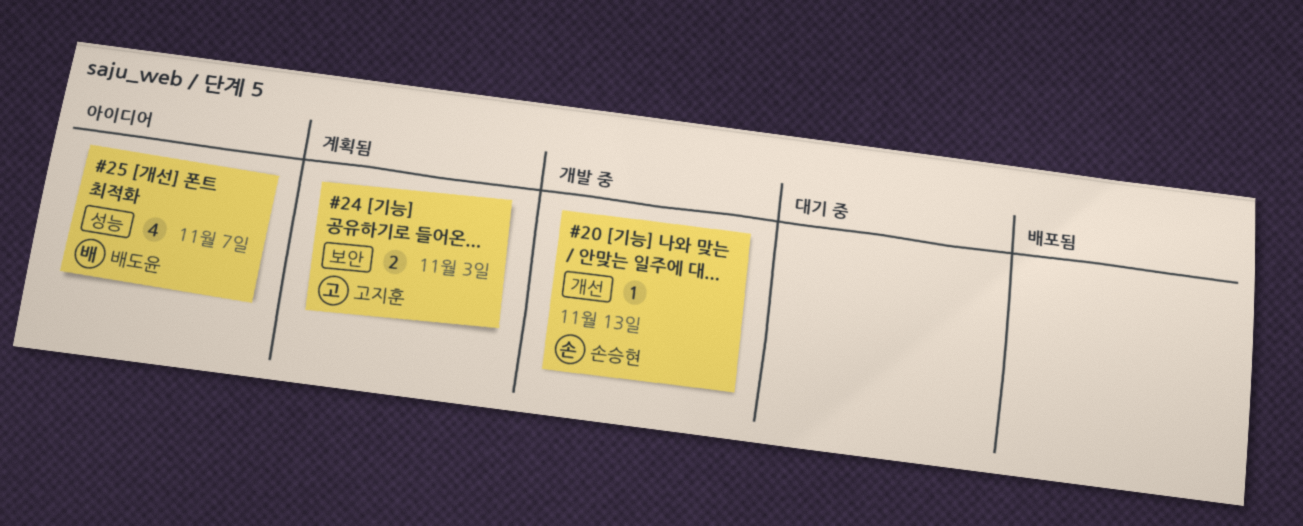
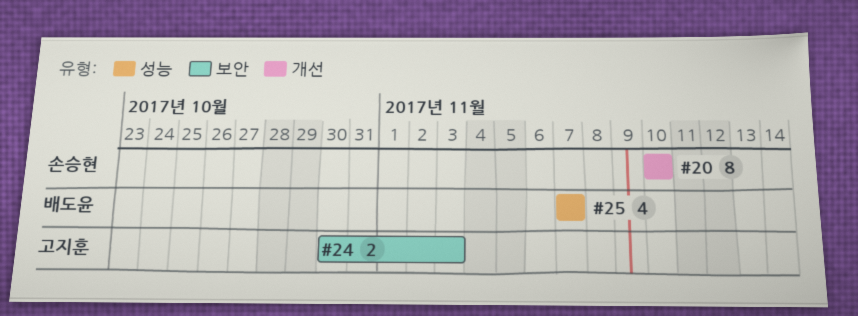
#20, estimate: 1 -> 8
#20, due: Nov 13 -> Nov 10

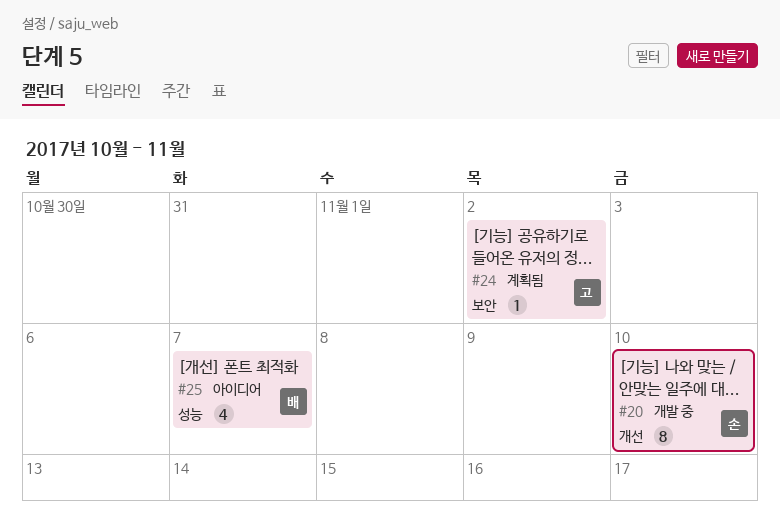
#24, estimate: 2 -> 1
#24, due: Nov 3 -> Nov 2

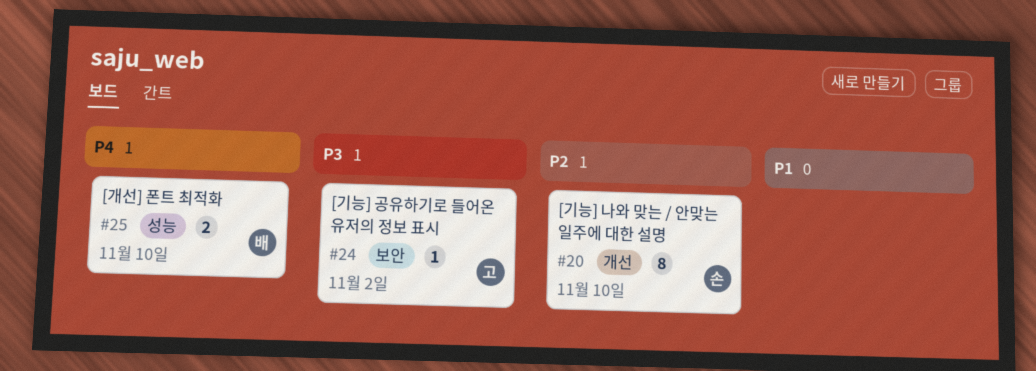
#25, estimate: 4 -> 2
#25, due: Nov 7 -> Nov 10

